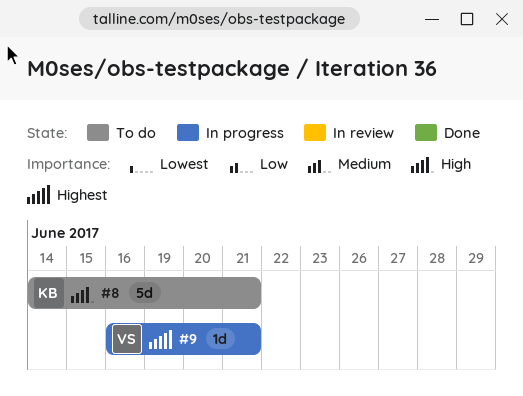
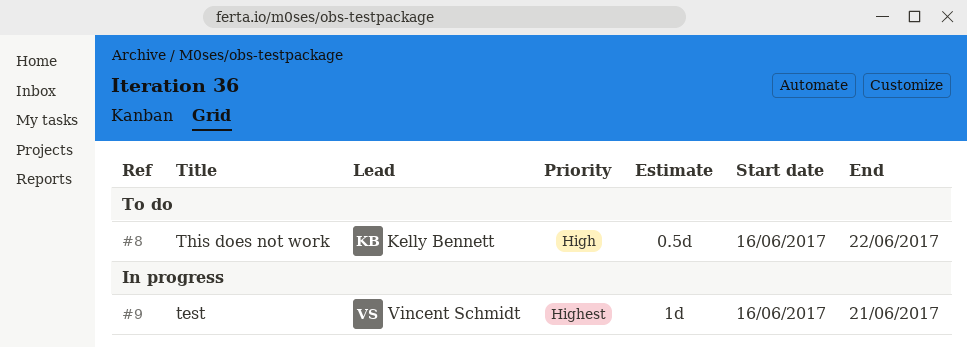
#8, estimate: 5d -> 0.5d
#8, start: Jun 14 -> Jun 16
#8, due: Jun 21 -> Jun 22

